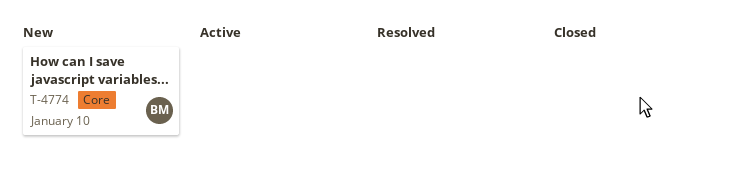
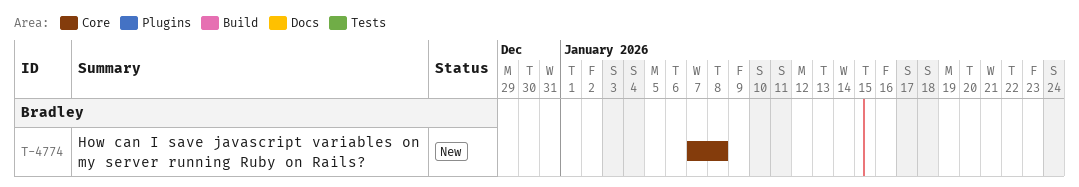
T-4774, due: Jan 10 -> Jan 8

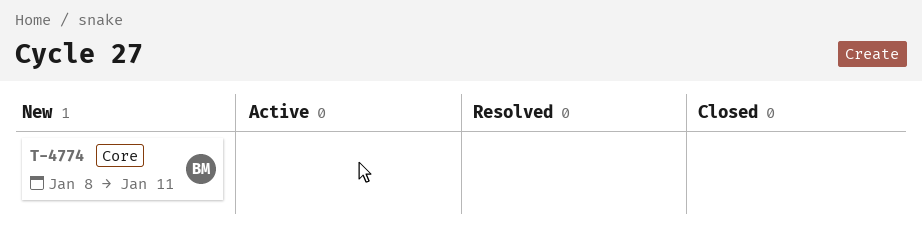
T-4774, start: Jan 7 -> Jan 8
T-4774, due: Jan 8 -> Jan 11

